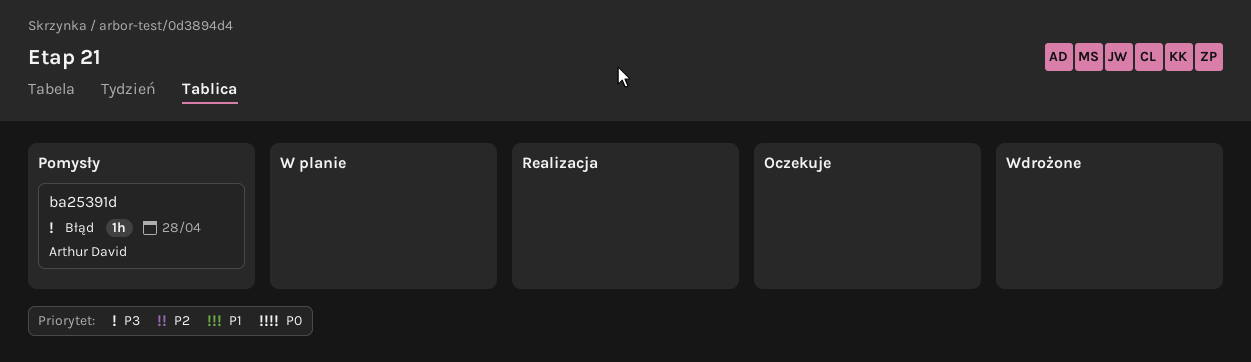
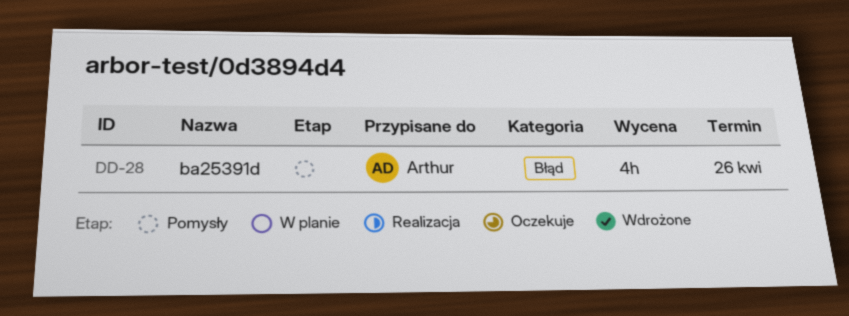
ba25391d, estimate: 1h -> 4h
ba25391d, due: Apr 28 -> Apr 26

